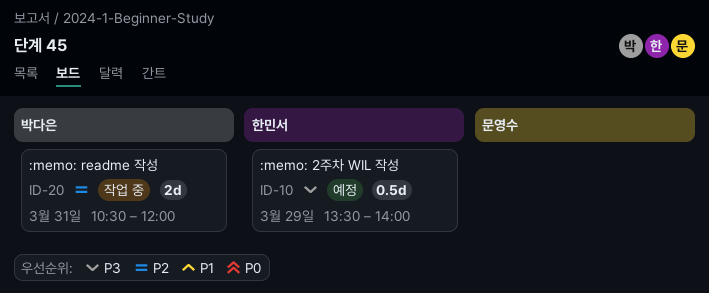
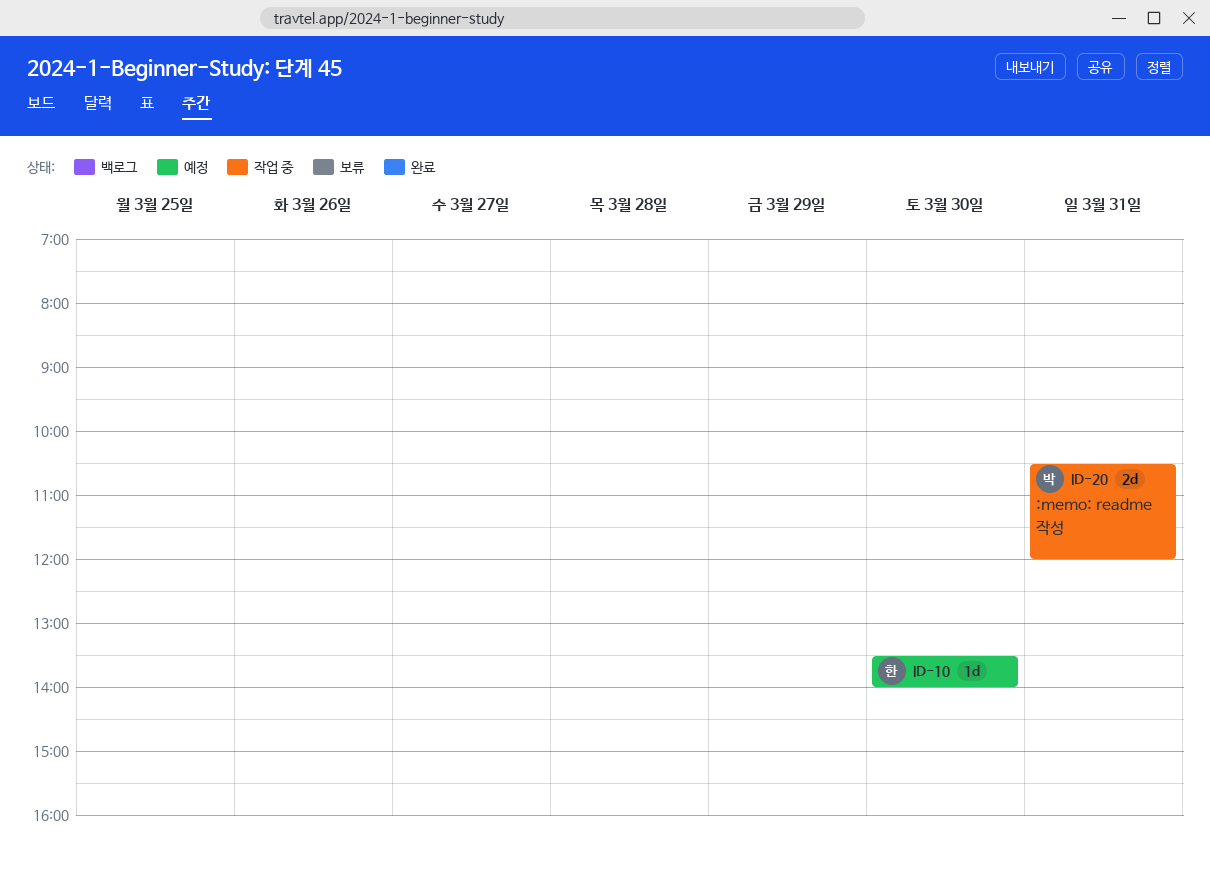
ID-10, estimate: 0.5d -> 1d
ID-10, day: Mar 29 -> Mar 30

